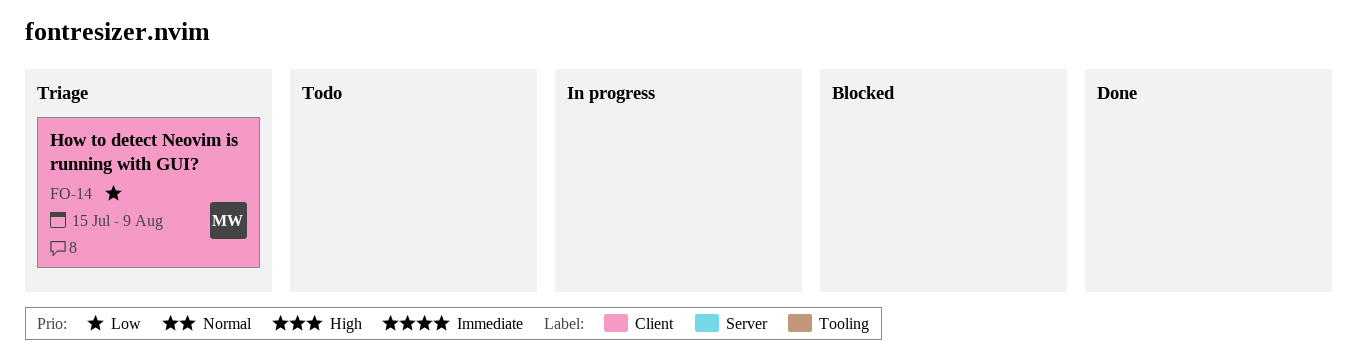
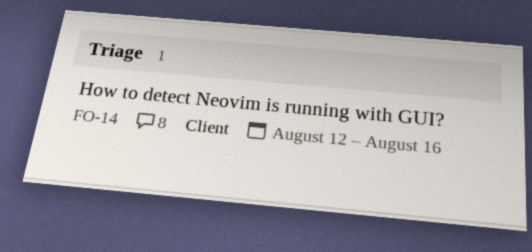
FO-14, start: Jul 15 -> Aug 12
FO-14, due: Aug 9 -> Aug 16

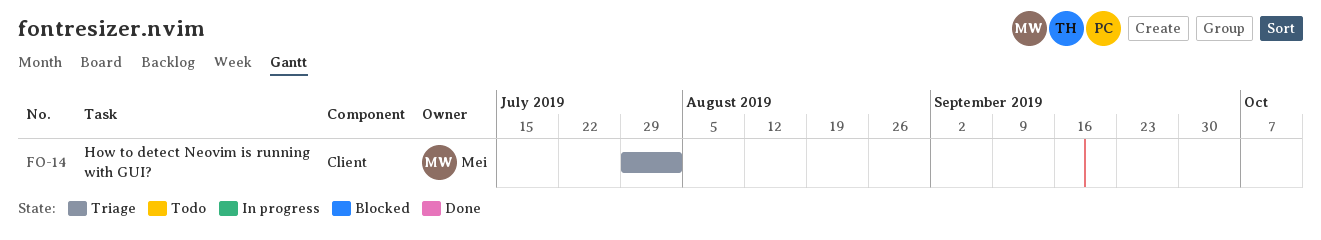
FO-14, start: Aug 12 -> Jul 29
FO-14, due: Aug 16 -> Aug 2

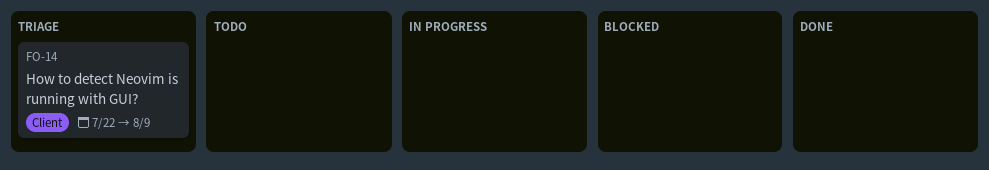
FO-14, start: Jul 29 -> Jul 22
FO-14, due: Aug 2 -> Aug 9

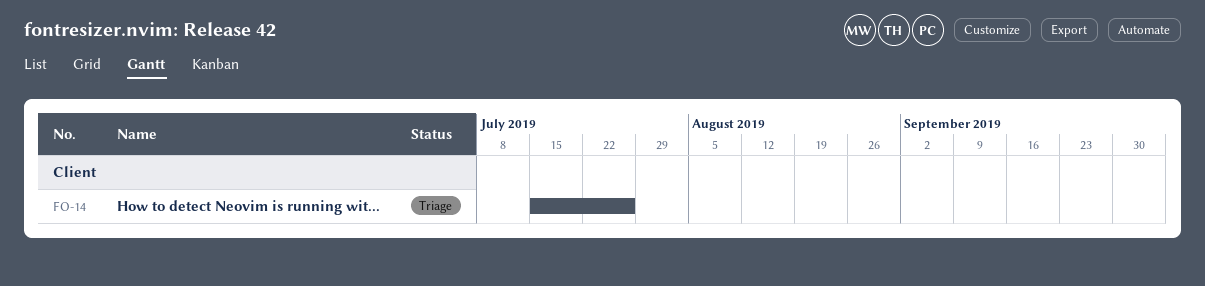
FO-14, start: Jul 22 -> Jul 15
FO-14, due: Aug 9 -> Jul 26

